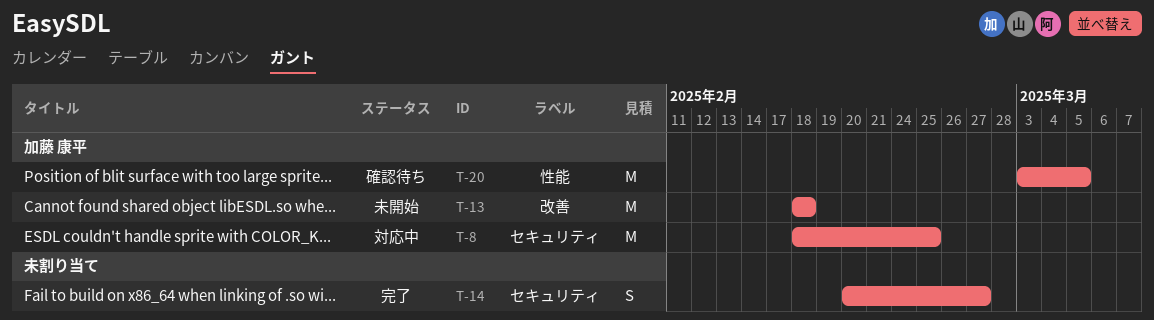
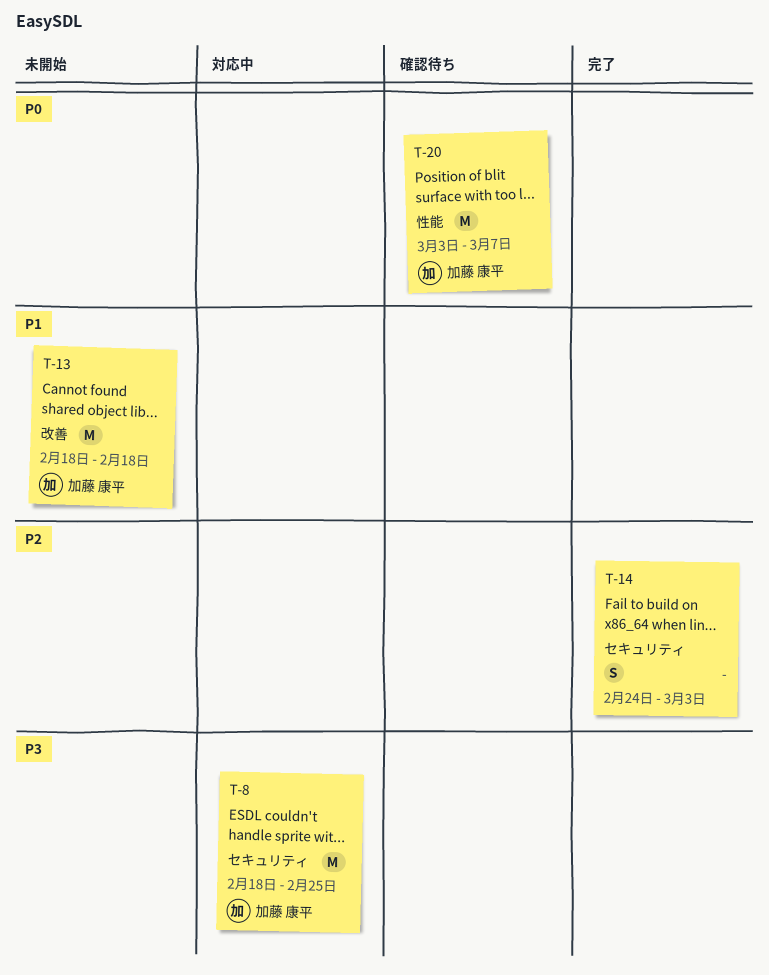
T-14, start: Feb 20 -> Feb 24
T-14, due: Feb 27 -> Mar 3
T-20, due: Mar 5 -> Mar 7

